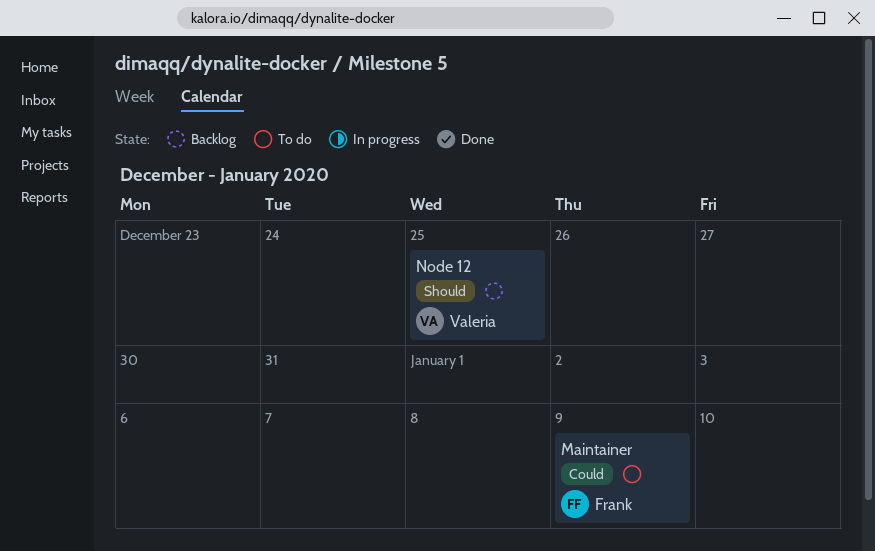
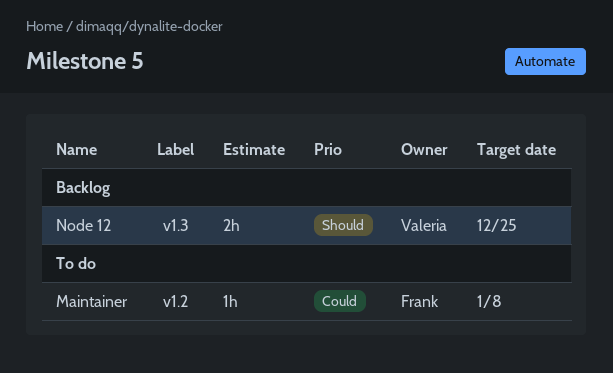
Maintainer, due: Jan 9 -> Jan 8

